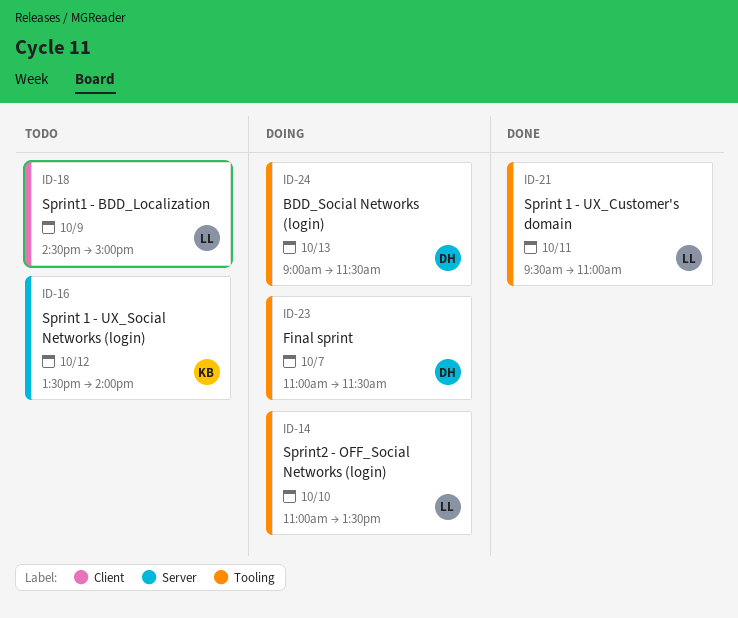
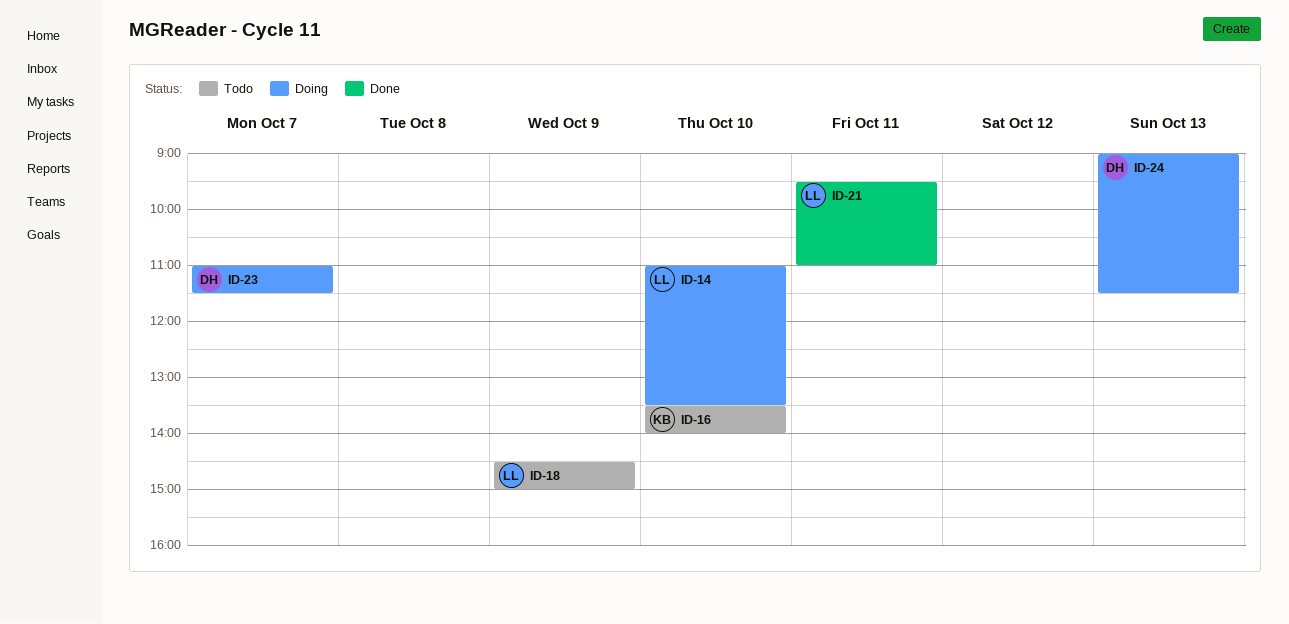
ID-16, day: Oct 12 -> Oct 10

